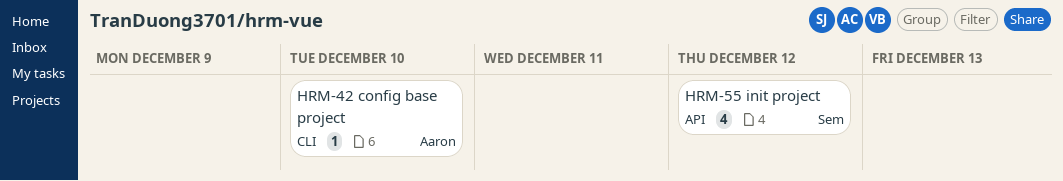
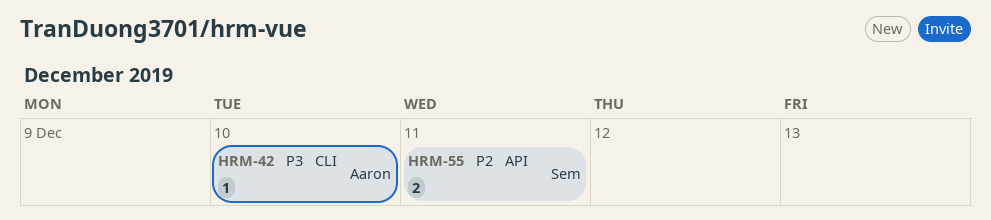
HRM-55, estimate: 4 -> 2
HRM-55, due: Dec 12 -> Dec 11

